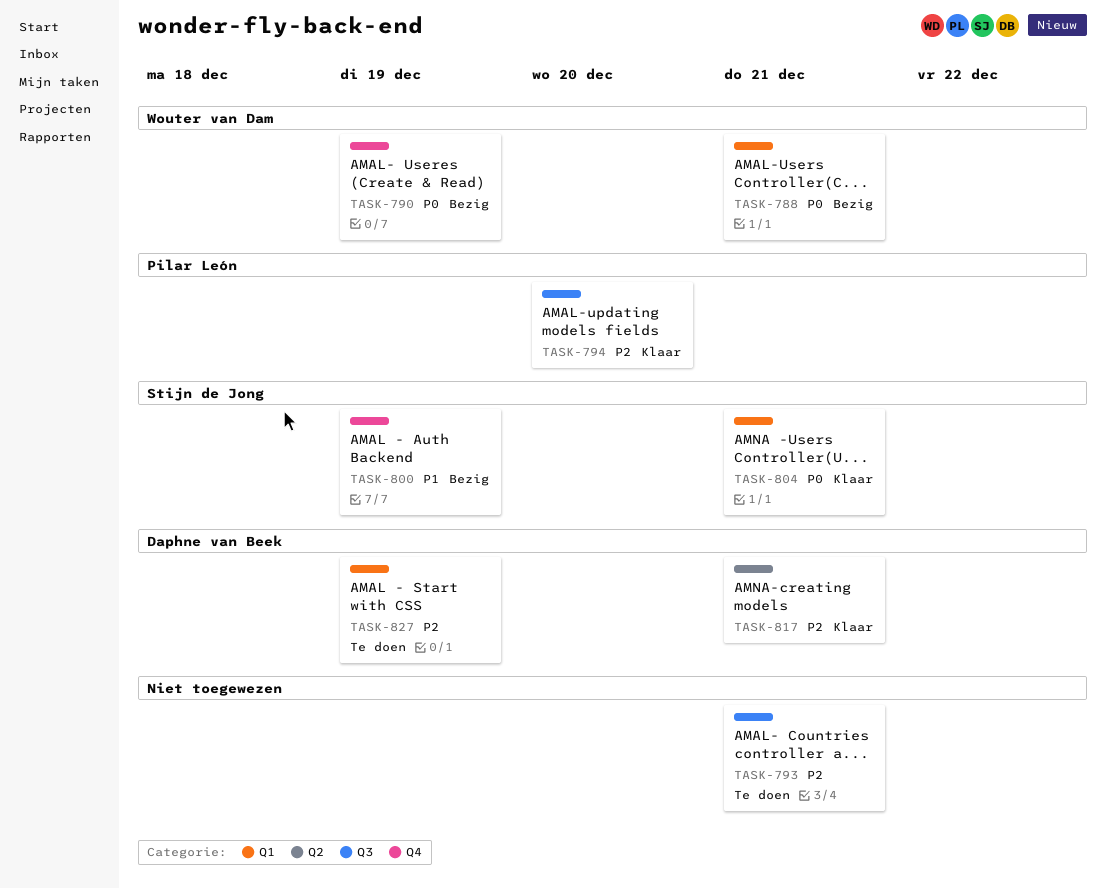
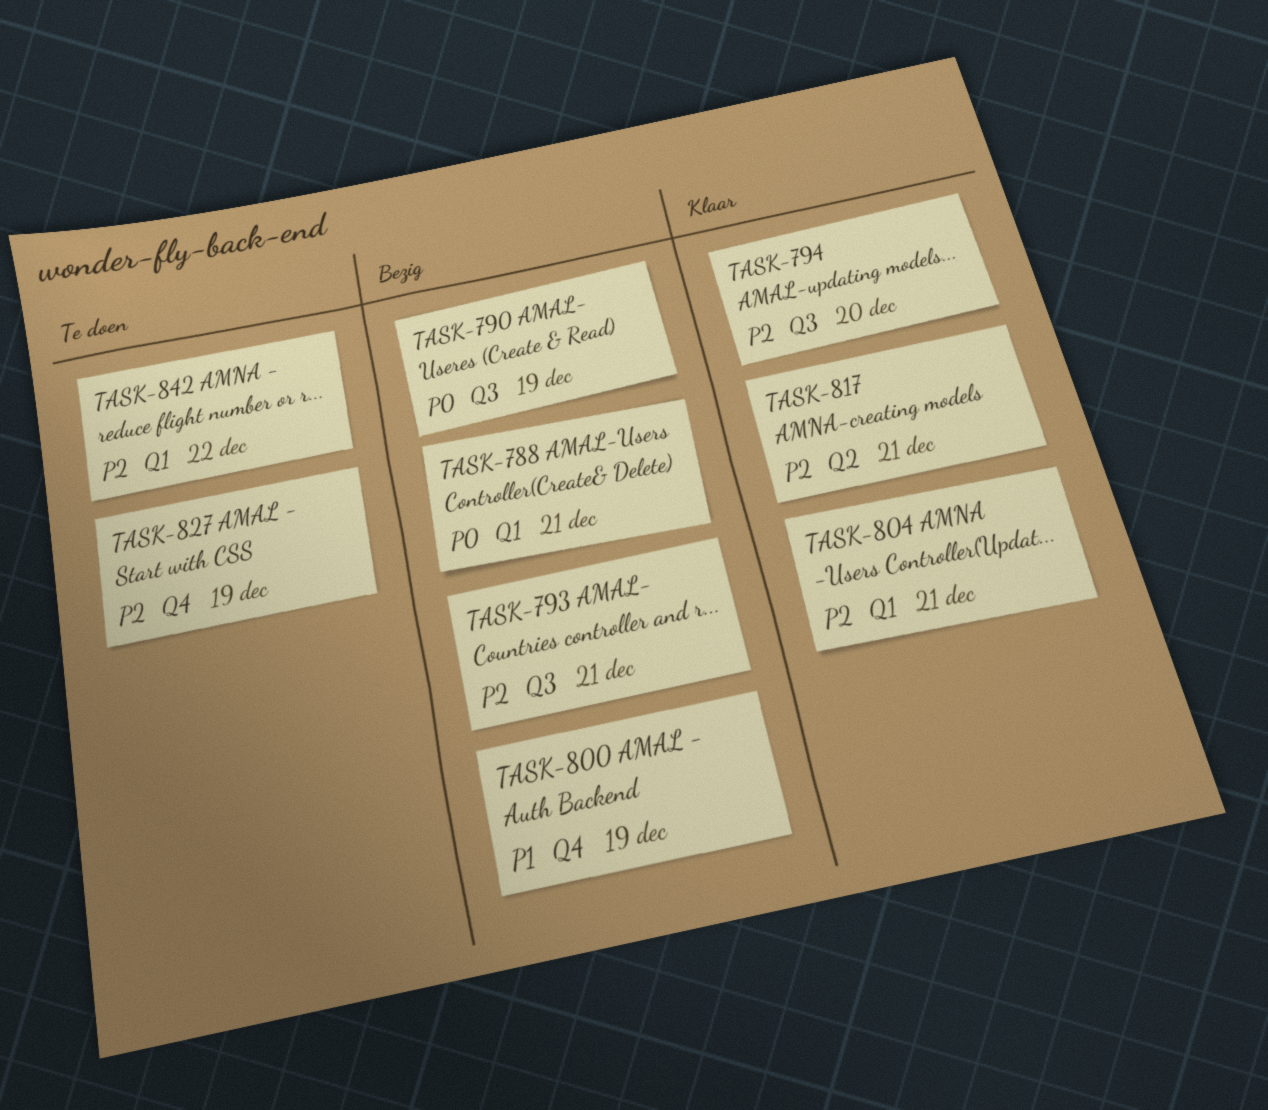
TASK-790, label: Q4 -> Q3
TASK-793, status: Te doen -> Bezig
TASK-804, priority: P0 -> P2
TASK-827, label: Q1 -> Q4
TASK-842: none -> present

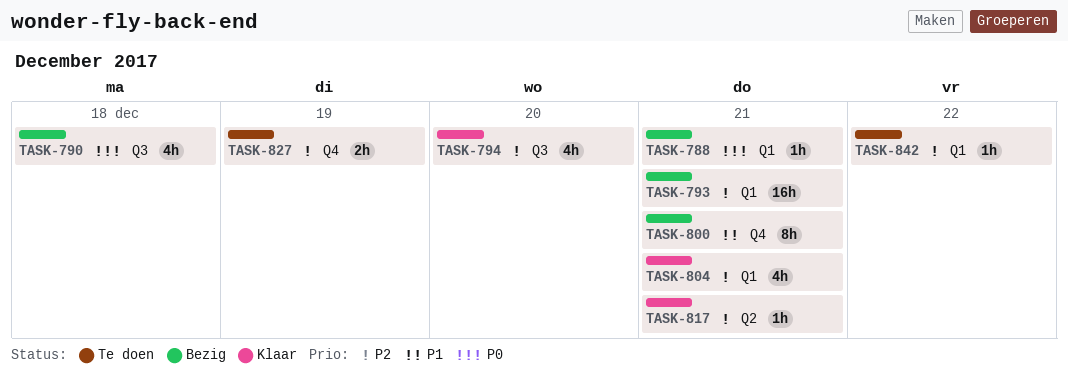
TASK-790, due: Dec 19 -> Dec 18
TASK-793, label: Q3 -> Q1
TASK-800, due: Dec 19 -> Dec 21

